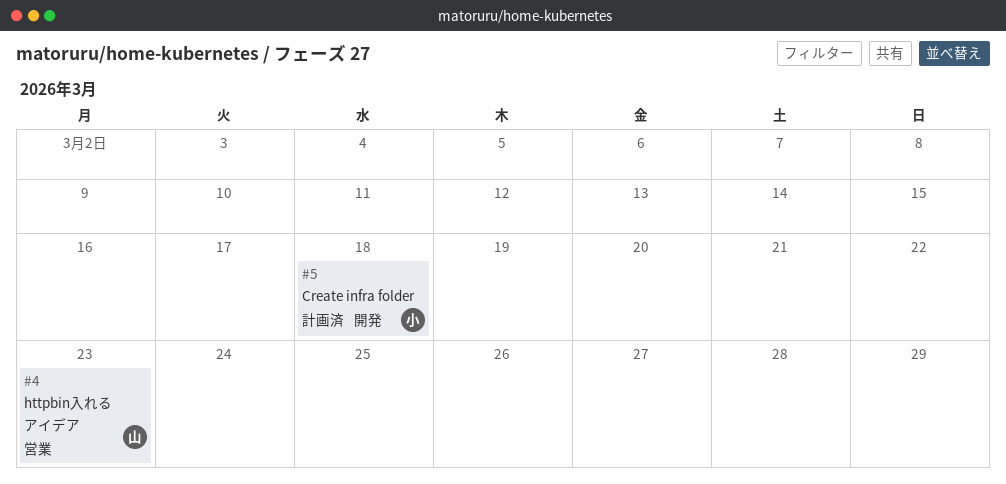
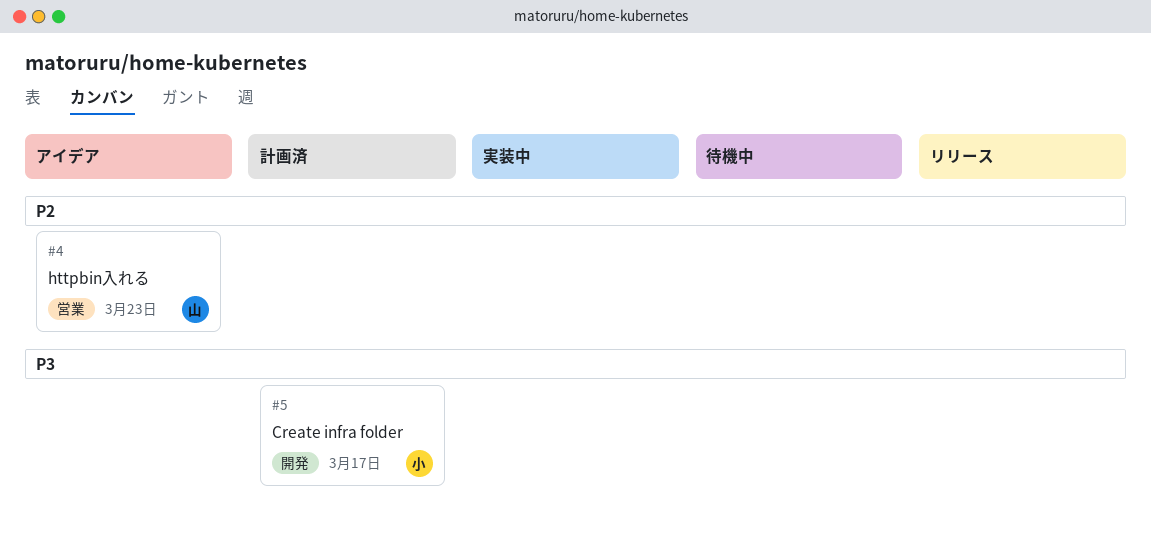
#5, due: Mar 18 -> Mar 17

